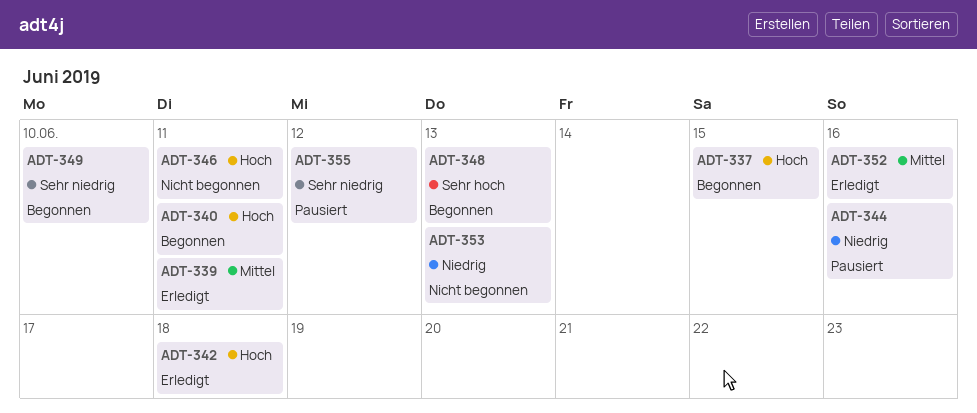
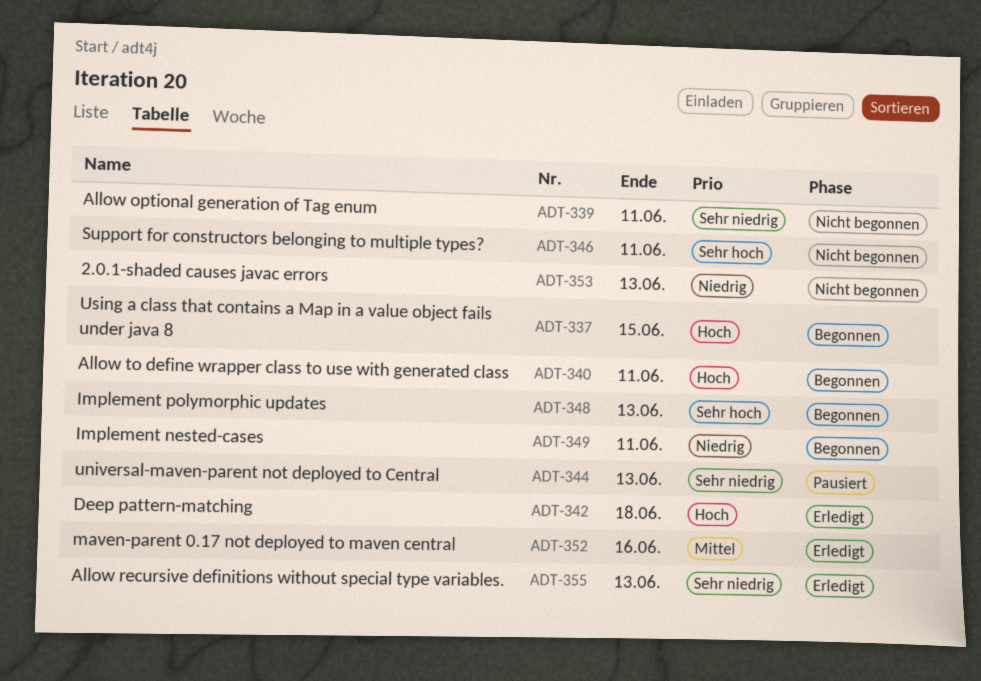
ADT-339, status: Erledigt -> Nicht begonnen
ADT-339, priority: Mittel -> Sehr niedrig
ADT-344, priority: Niedrig -> Sehr niedrig
ADT-344, due: Jun 16 -> Jun 13
ADT-346, priority: Hoch -> Sehr hoch
ADT-349, priority: Sehr niedrig -> Niedrig
ADT-349, due: Jun 10 -> Jun 11
ADT-355, status: Pausiert -> Erledigt
ADT-355, due: Jun 12 -> Jun 13

